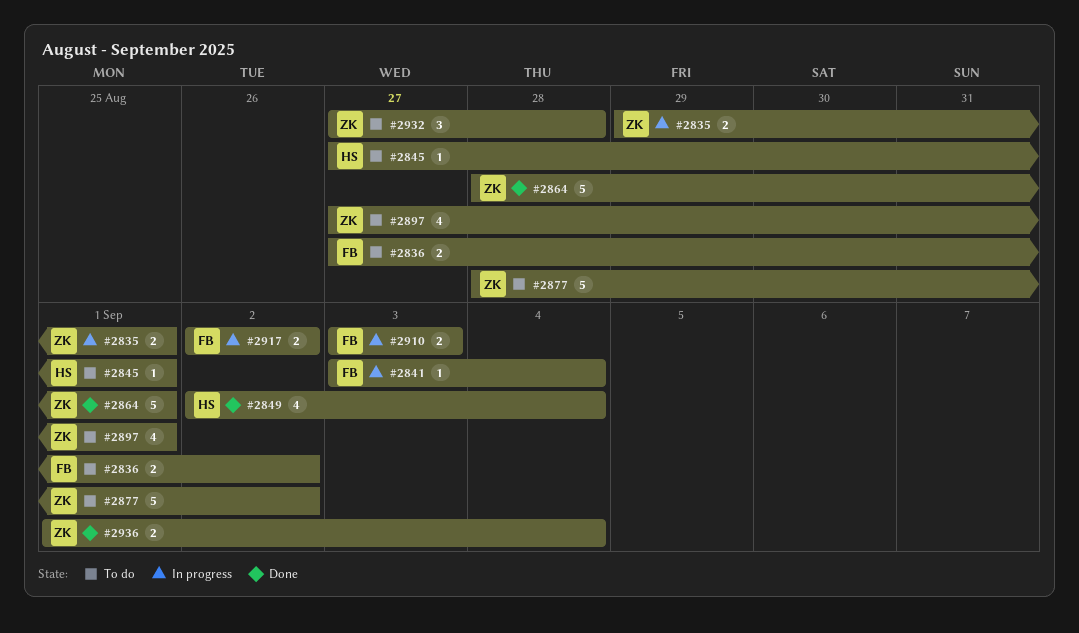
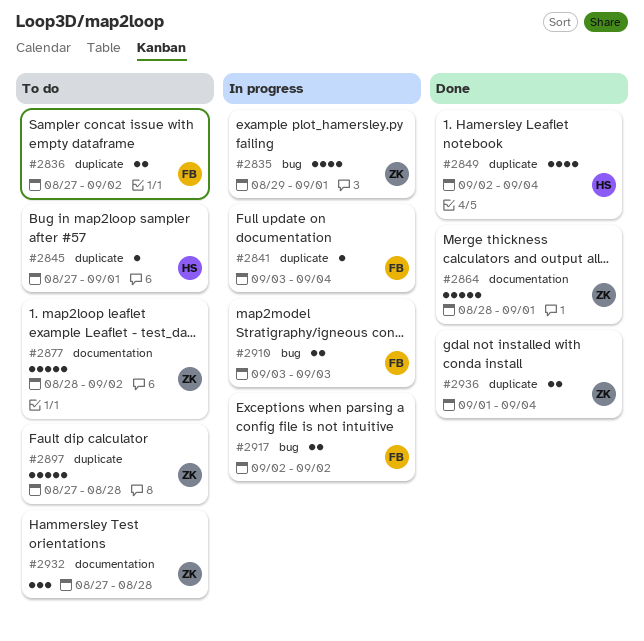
#2835, estimate: 2 -> 4
#2897, estimate: 4 -> 5
#2897, due: Sep 1 -> Aug 28

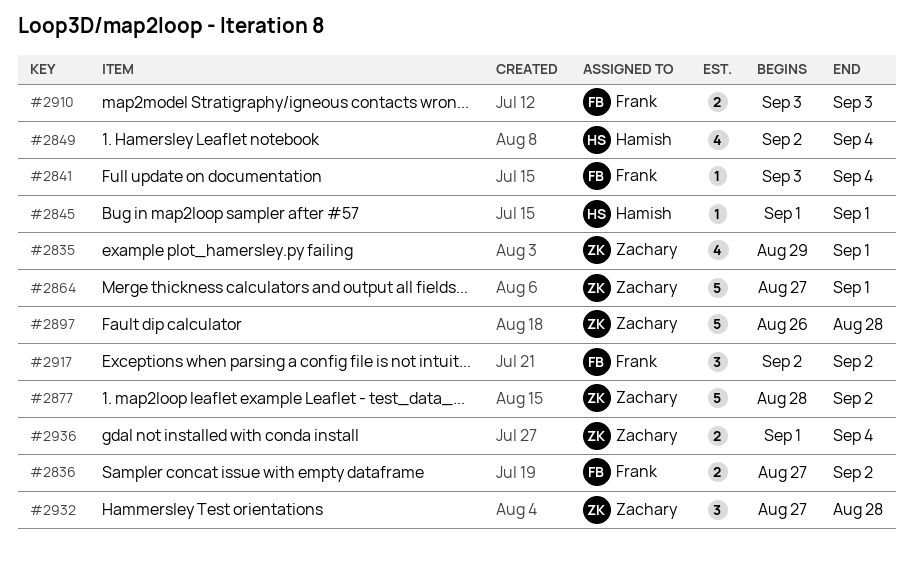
#2845, start: Aug 27 -> Sep 1
#2864, start: Aug 28 -> Aug 27
#2897, start: Aug 27 -> Aug 26
#2917, estimate: 2 -> 3

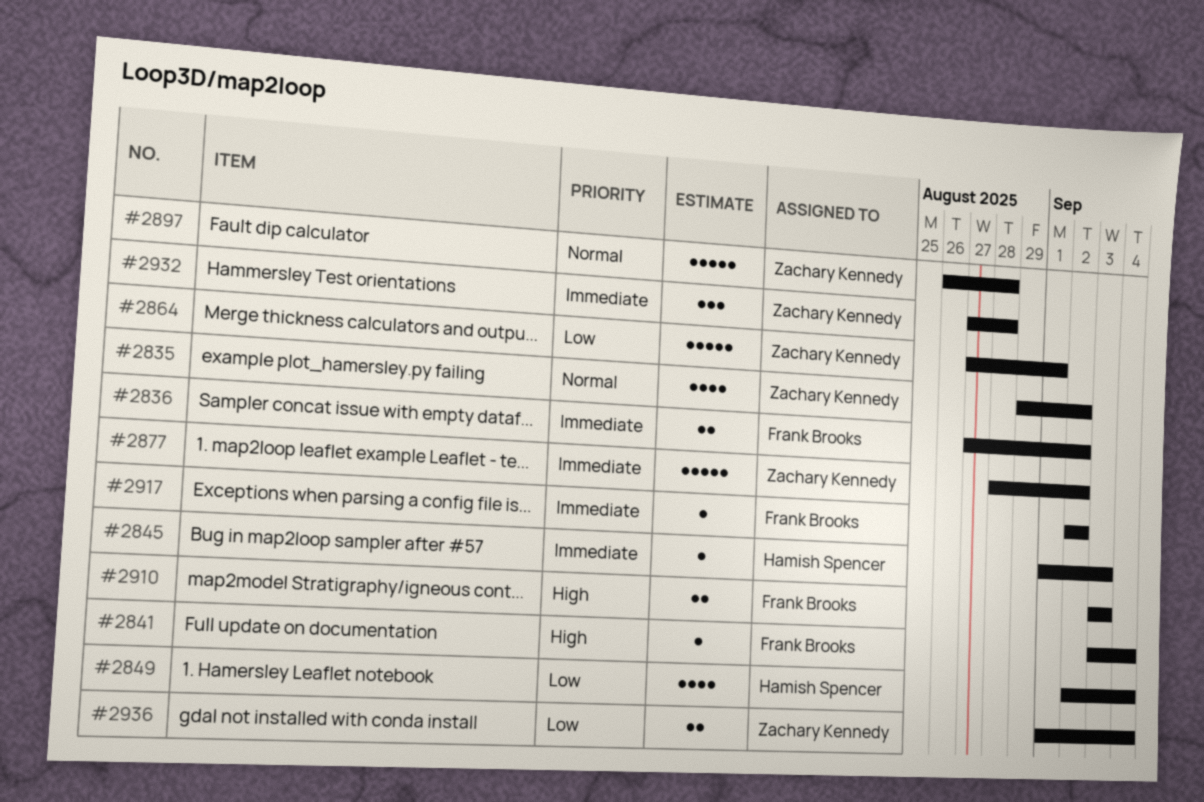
#2835, due: Sep 1 -> Sep 2
#2845, due: Sep 1 -> Sep 3
#2917, estimate: 3 -> 1

